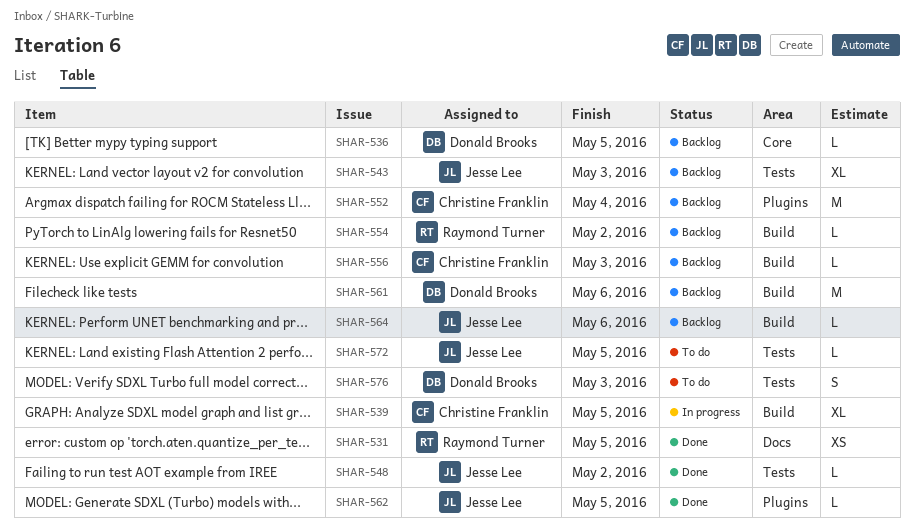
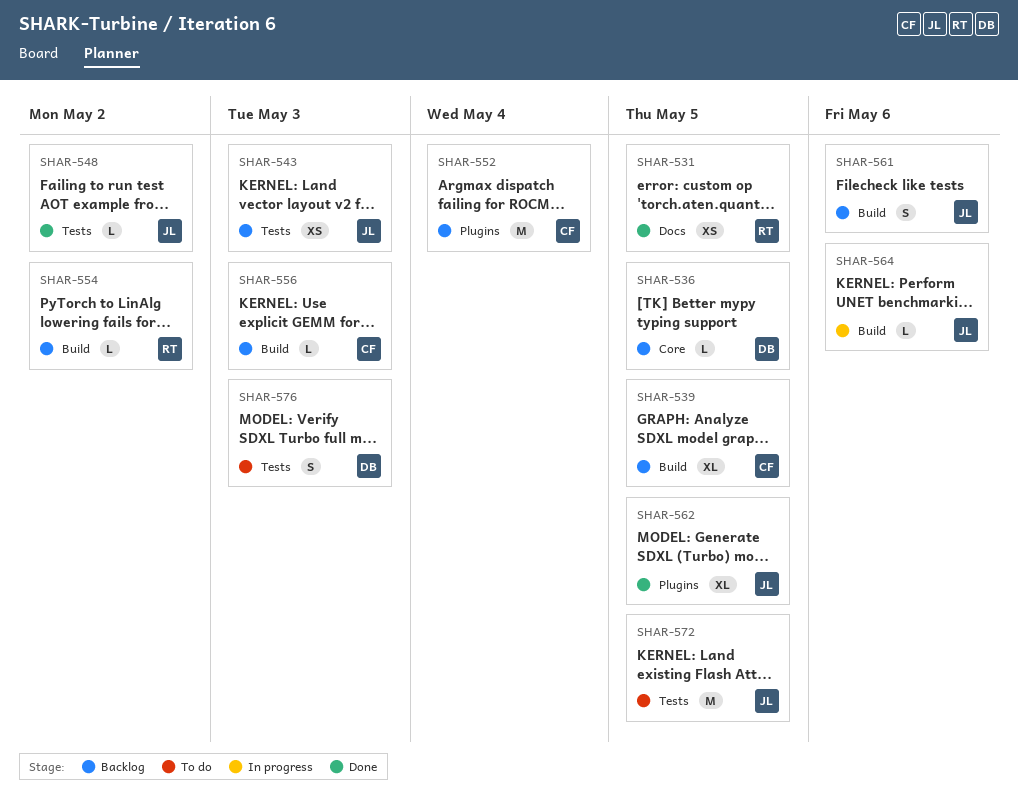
SHAR-539, status: In progress -> Backlog
SHAR-543, estimate: XL -> XS
SHAR-561, owner: Donald Brooks -> Jesse Lee
SHAR-561, estimate: M -> S
SHAR-562, estimate: L -> XL
SHAR-564, status: Backlog -> In progress
SHAR-572, estimate: L -> M

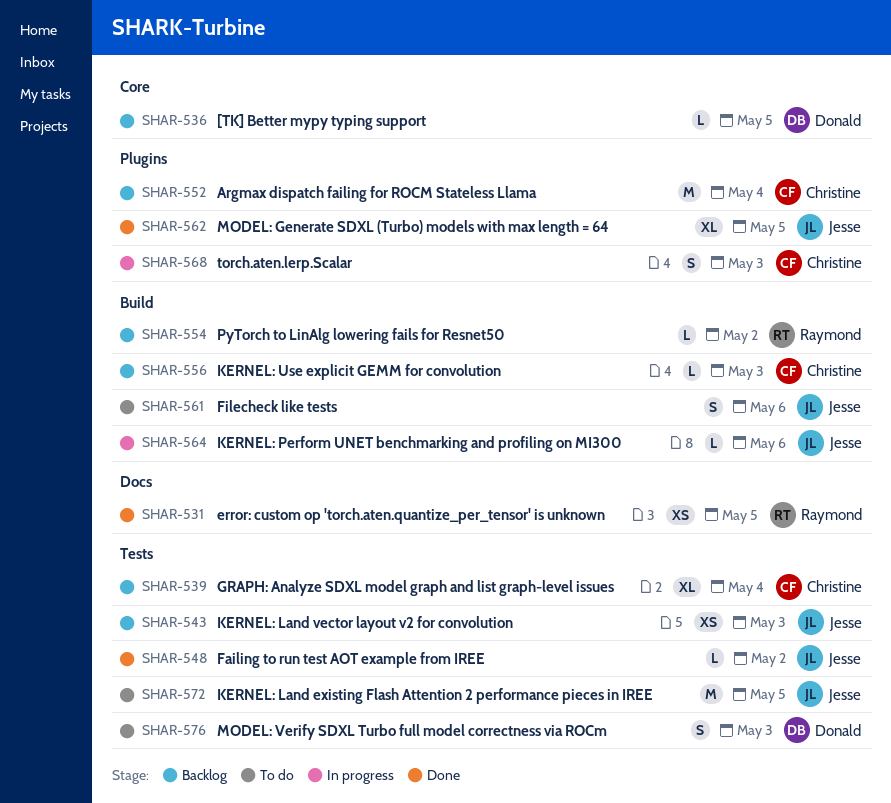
SHAR-539, label: Build -> Tests
SHAR-539, due: May 5 -> May 4
SHAR-561, status: Backlog -> To do
SHAR-568: none -> present

